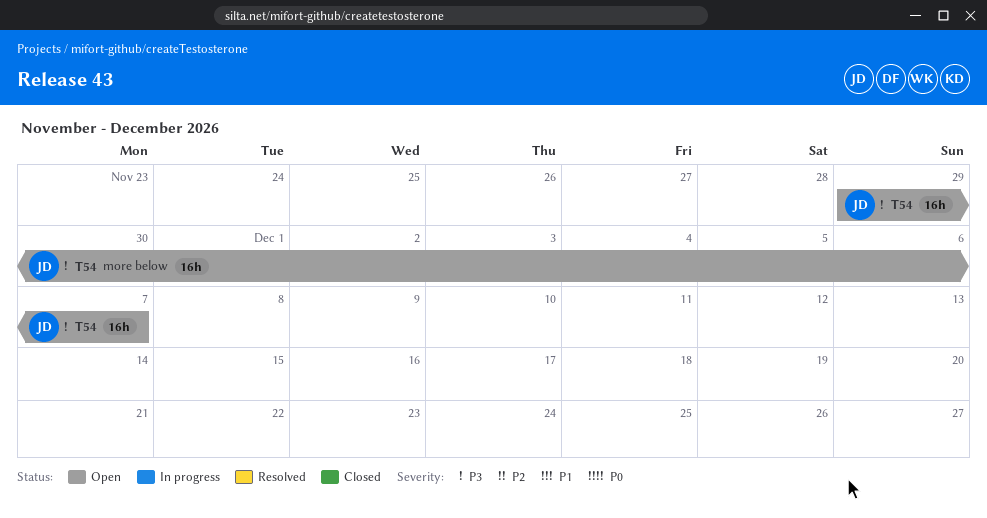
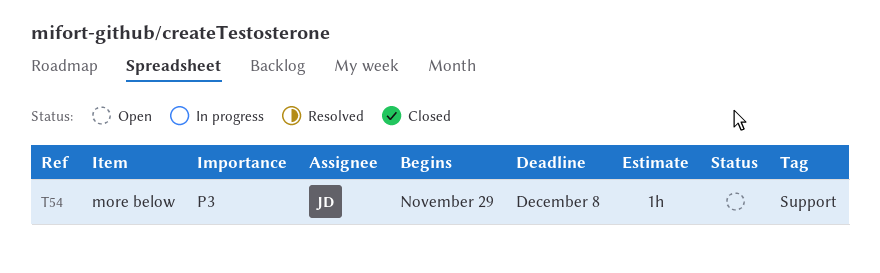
T54, estimate: 16h -> 1h
T54, due: Dec 7 -> Dec 8

